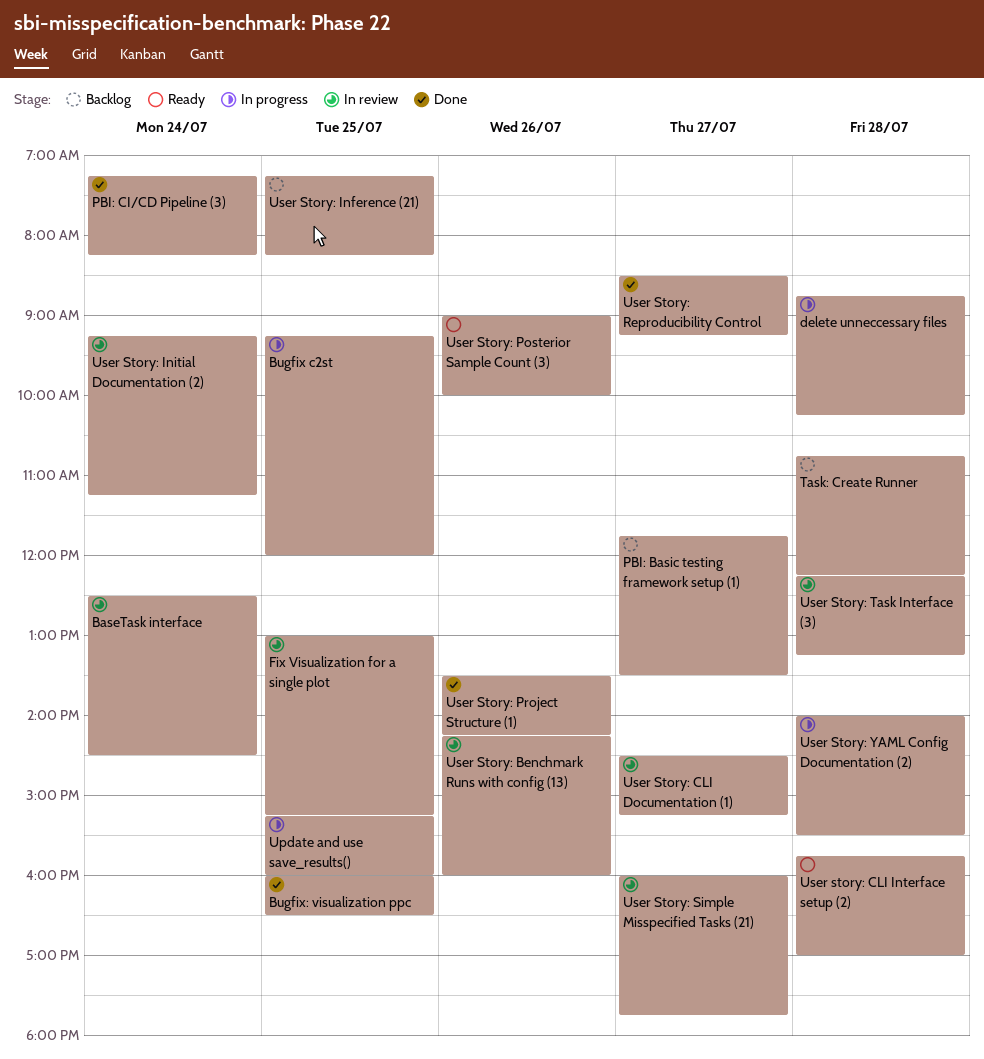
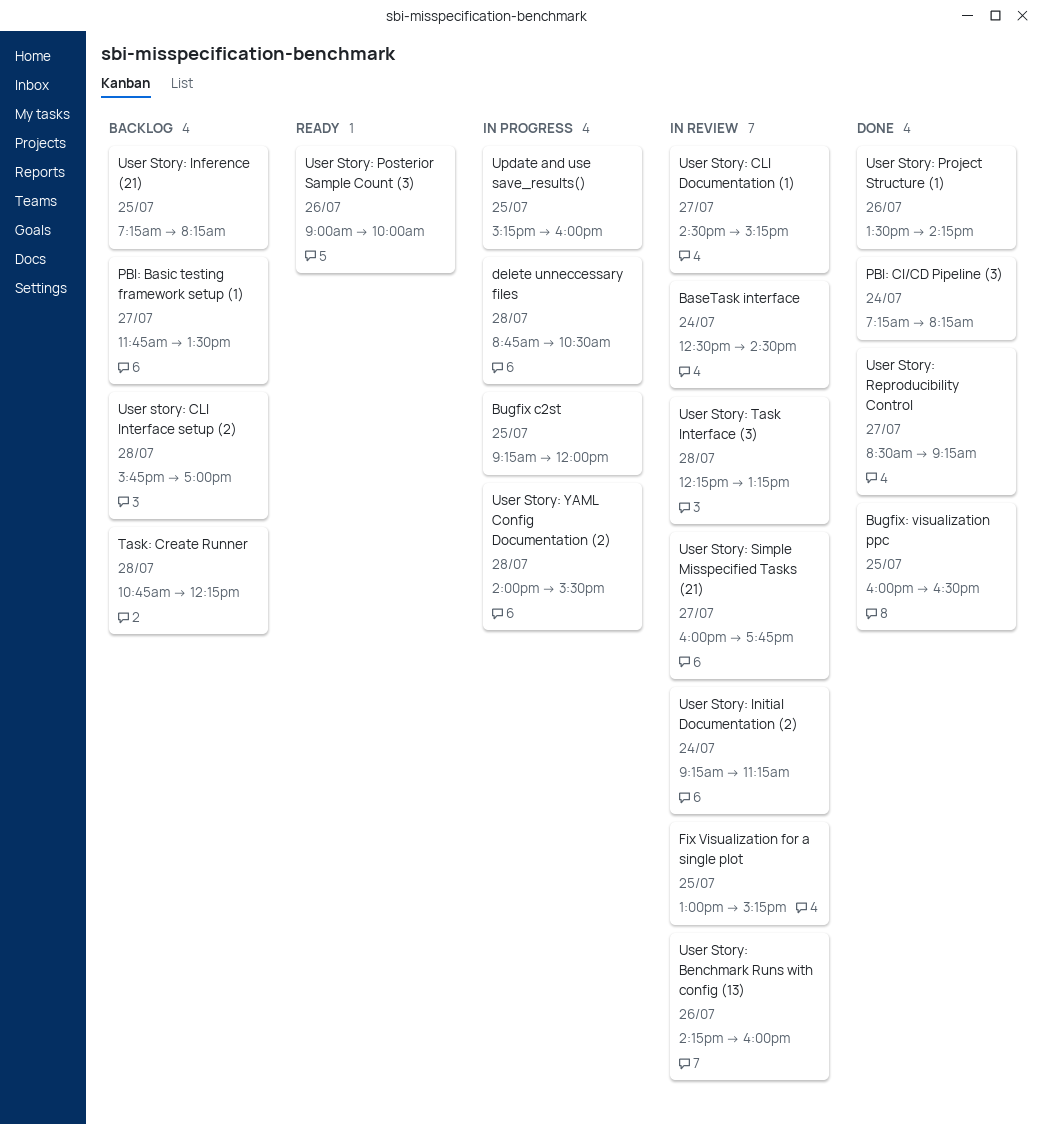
delete unneccessary files, ends: 10:15 -> 10:30
User story: CLI Interface setup (2), status: Ready -> Backlog

